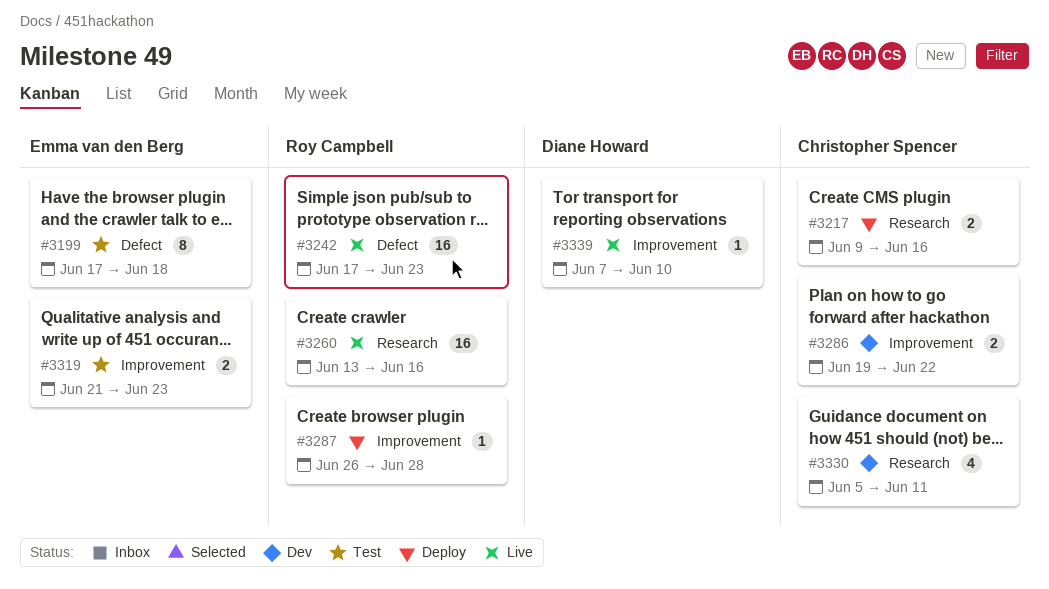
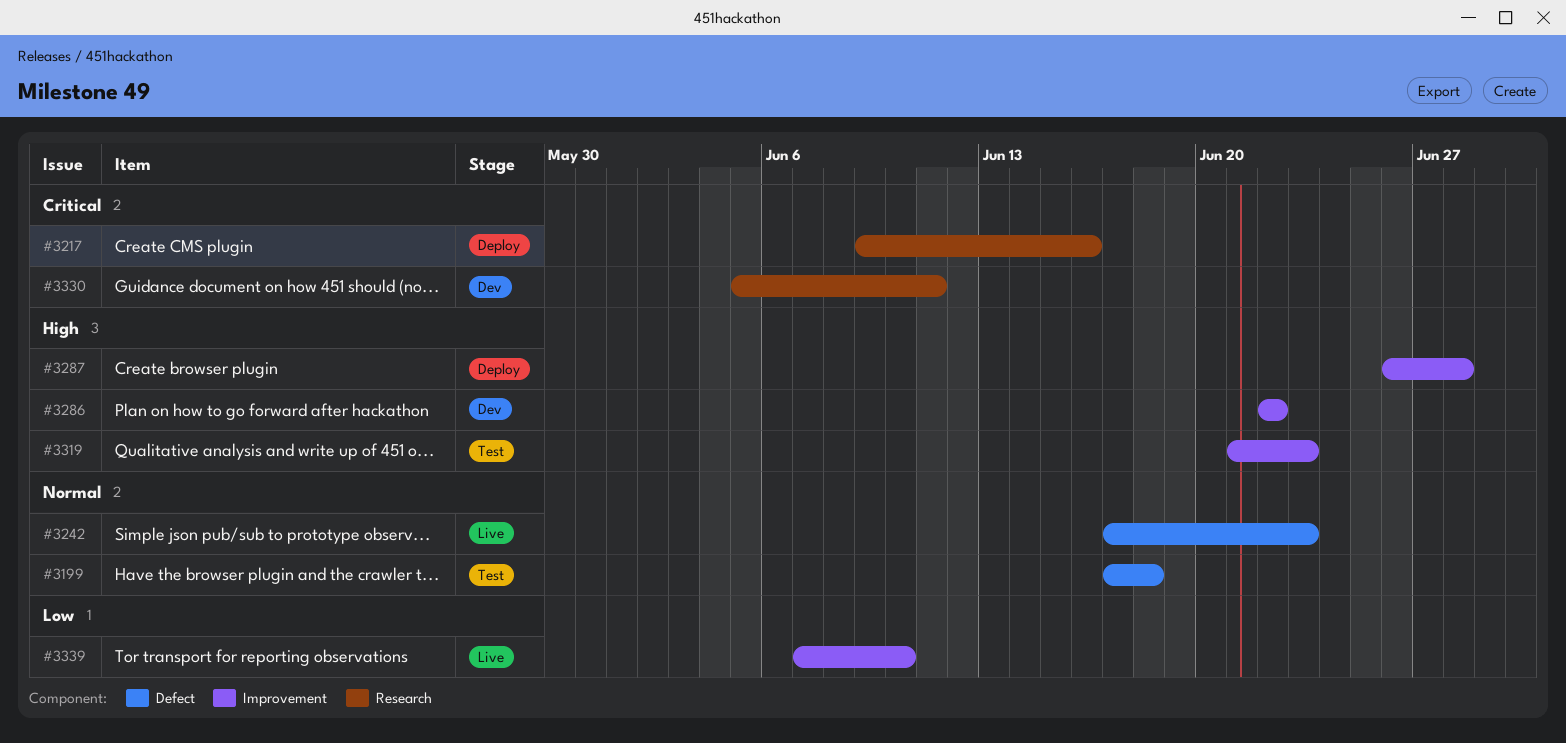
#3260: present -> none
#3286, start: Jun 19 -> Jun 22

